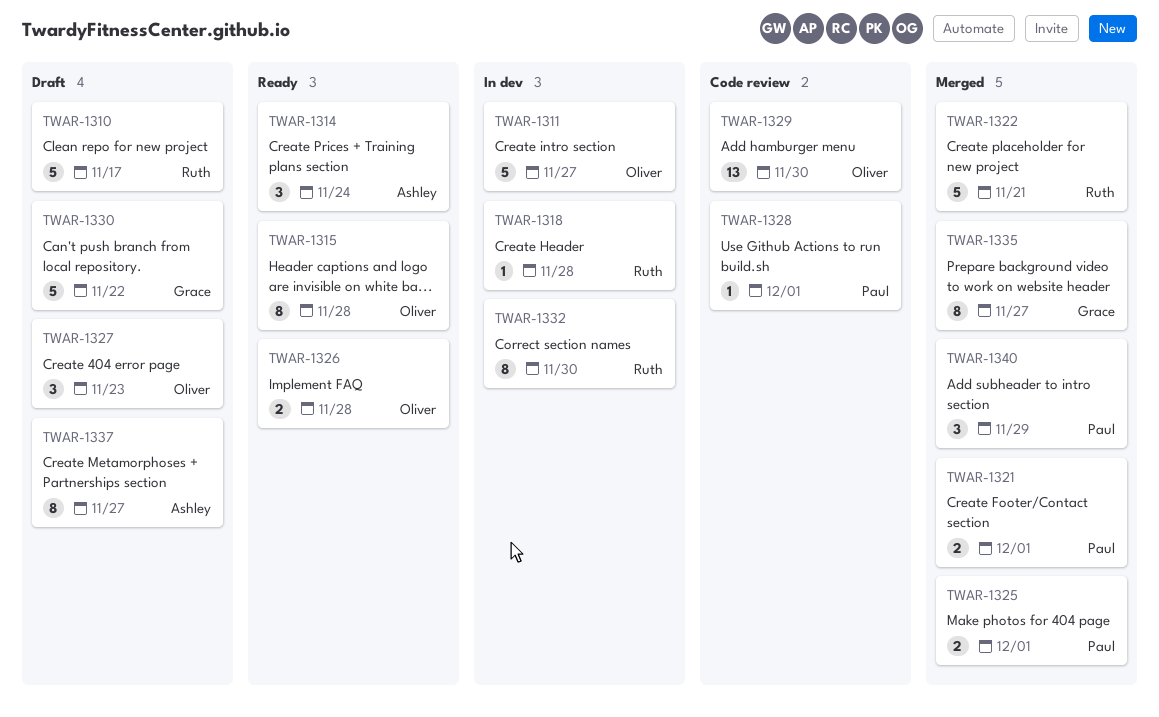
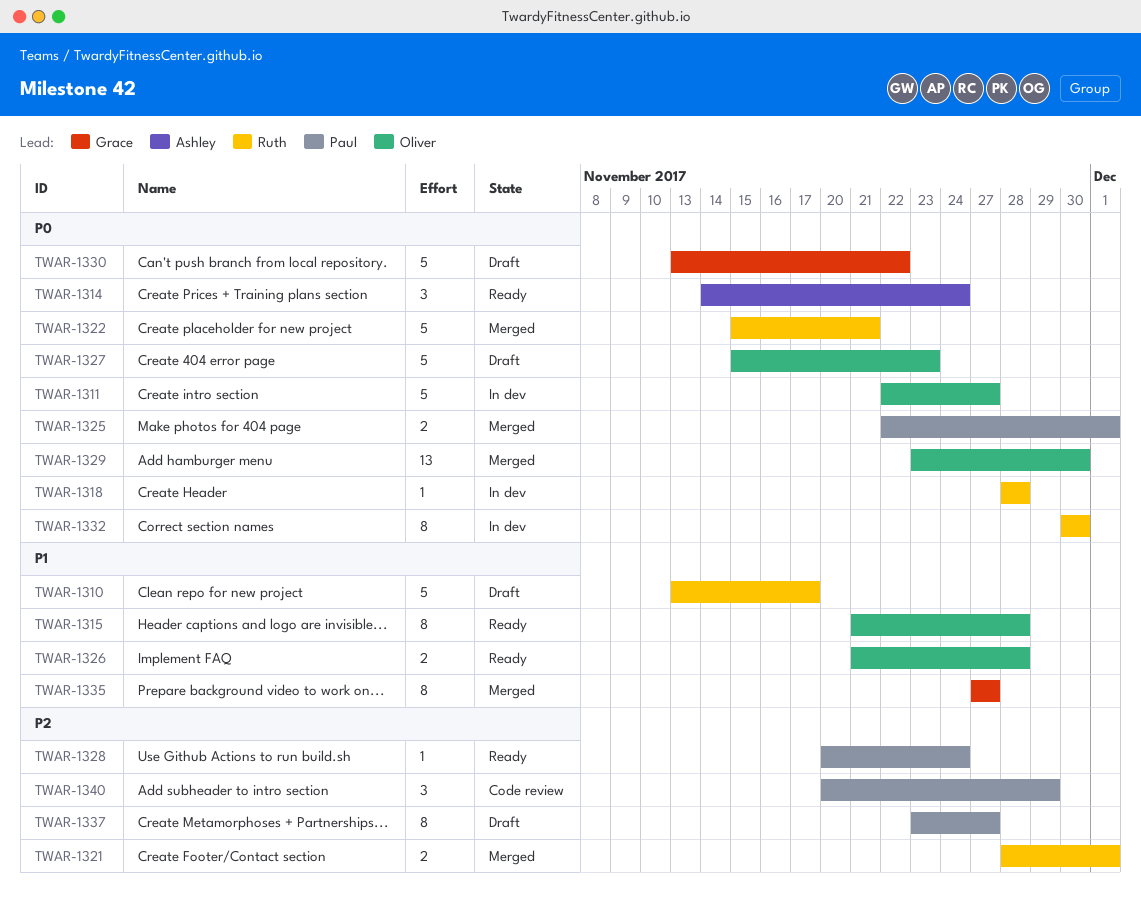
TWAR-1321, owner: Paul -> Ruth
TWAR-1327, estimate: 3 -> 5
TWAR-1328, status: Code review -> Ready
TWAR-1328, due: Dec 1 -> Nov 24
TWAR-1329, status: Code review -> Merged
TWAR-1337, owner: Ashley -> Paul
TWAR-1340, status: Merged -> Code review

